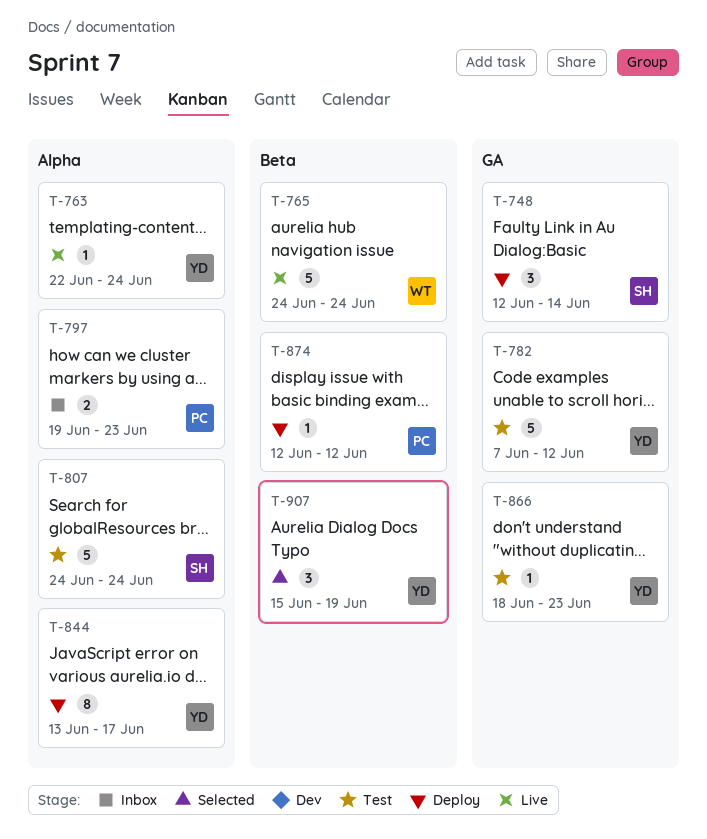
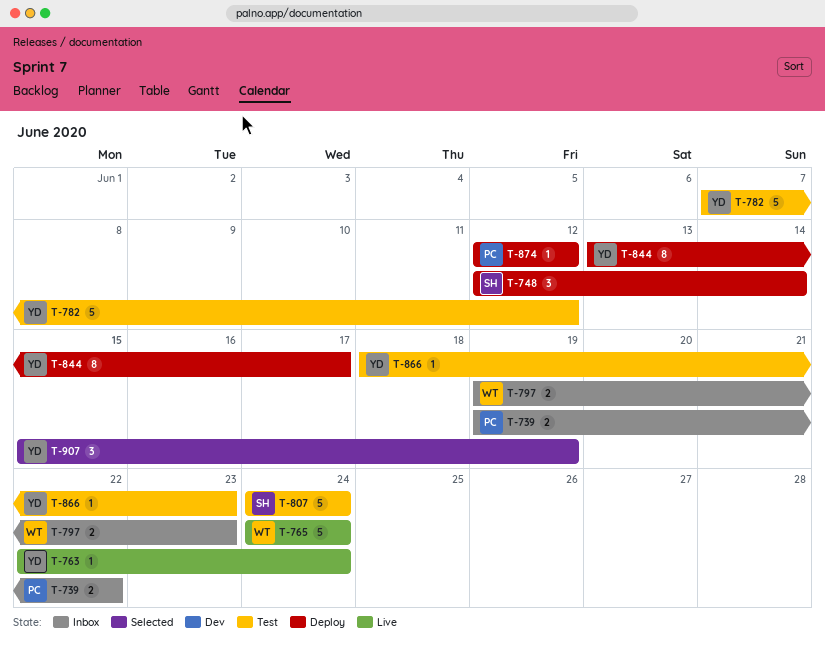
T-739: none -> present
T-797, owner: PC -> WT

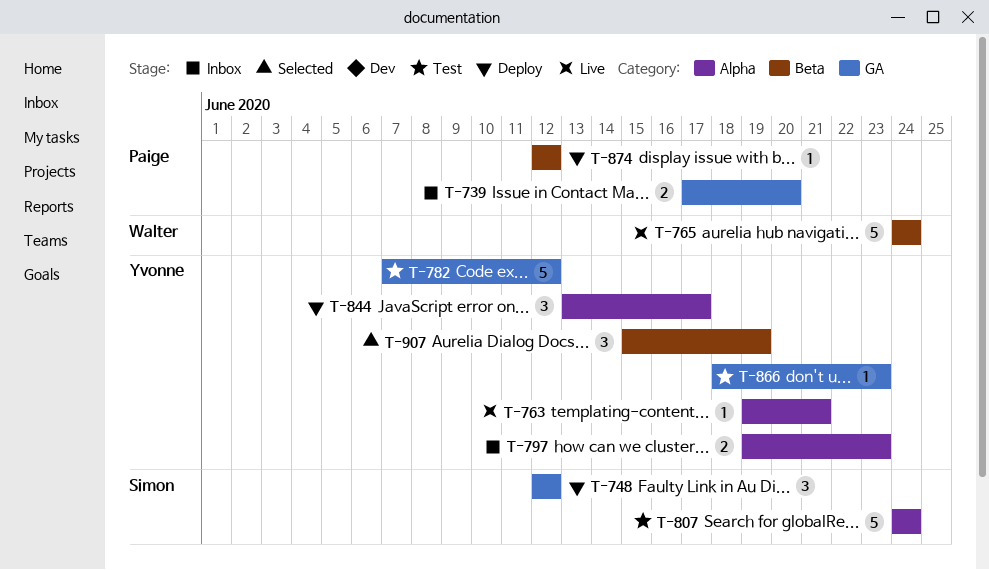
T-739, start: Jun 19 -> Jun 17
T-739, due: Jun 22 -> Jun 20
T-748, due: Jun 14 -> Jun 12
T-763, start: Jun 22 -> Jun 19
T-763, due: Jun 24 -> Jun 21
T-797, owner: Walter -> Yvonne
T-844, estimate: 8 -> 3

